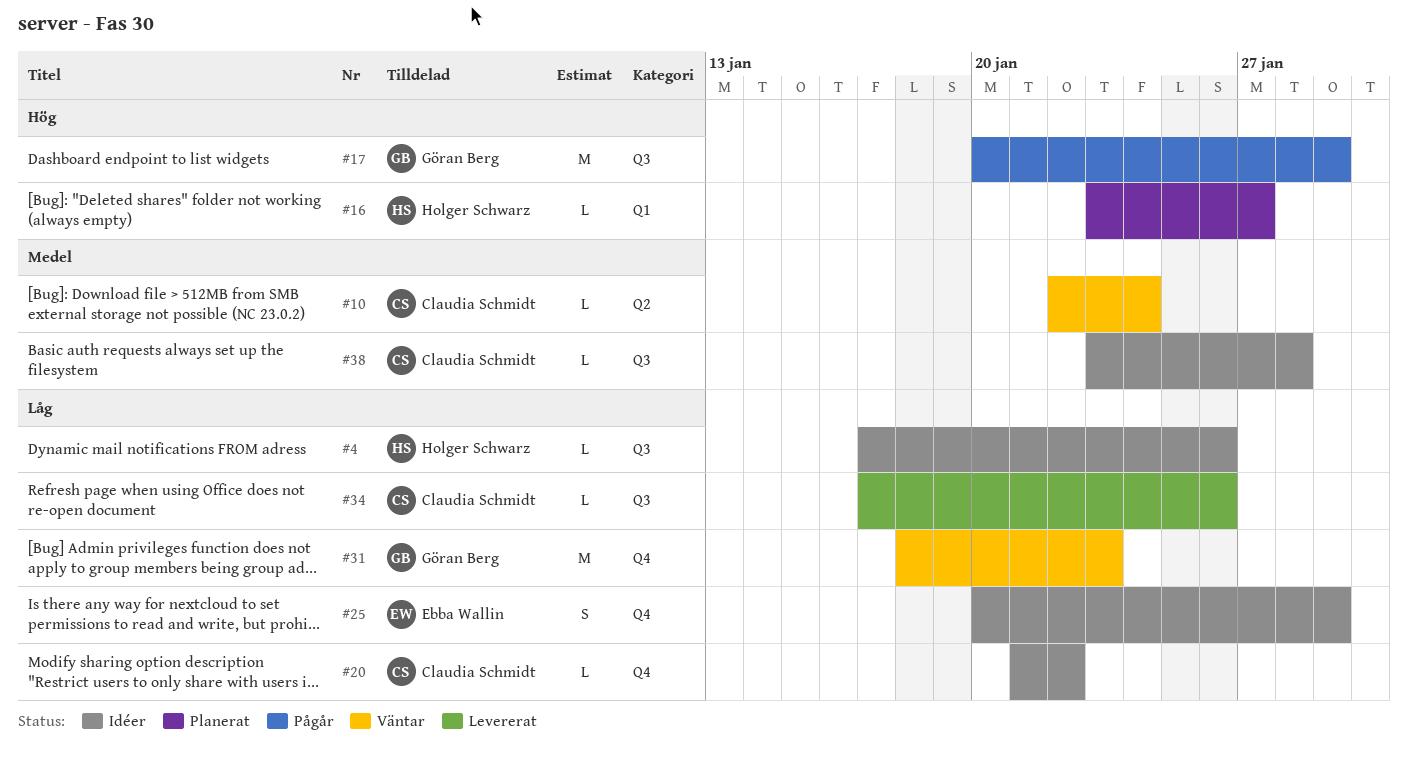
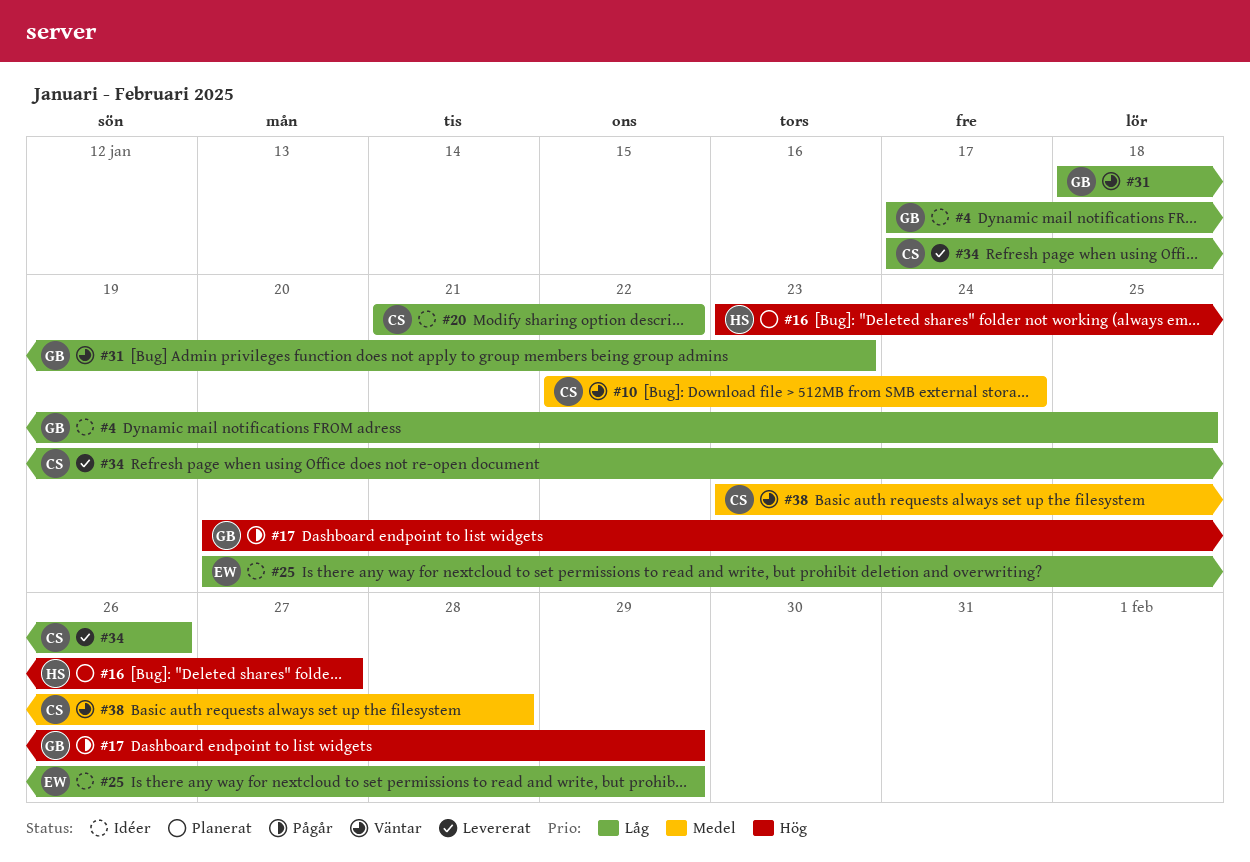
#4, owner: Holger Schwarz -> Göran Berg
#4, due: Jan 26 -> Jan 25
#38, status: Idéer -> Väntar

